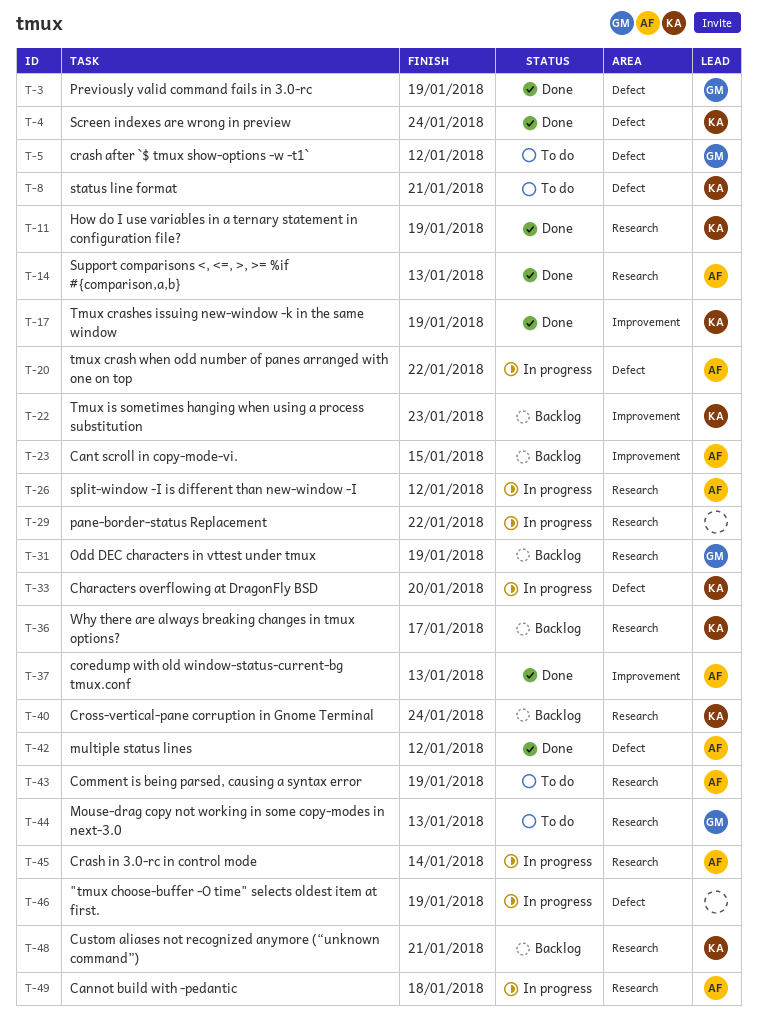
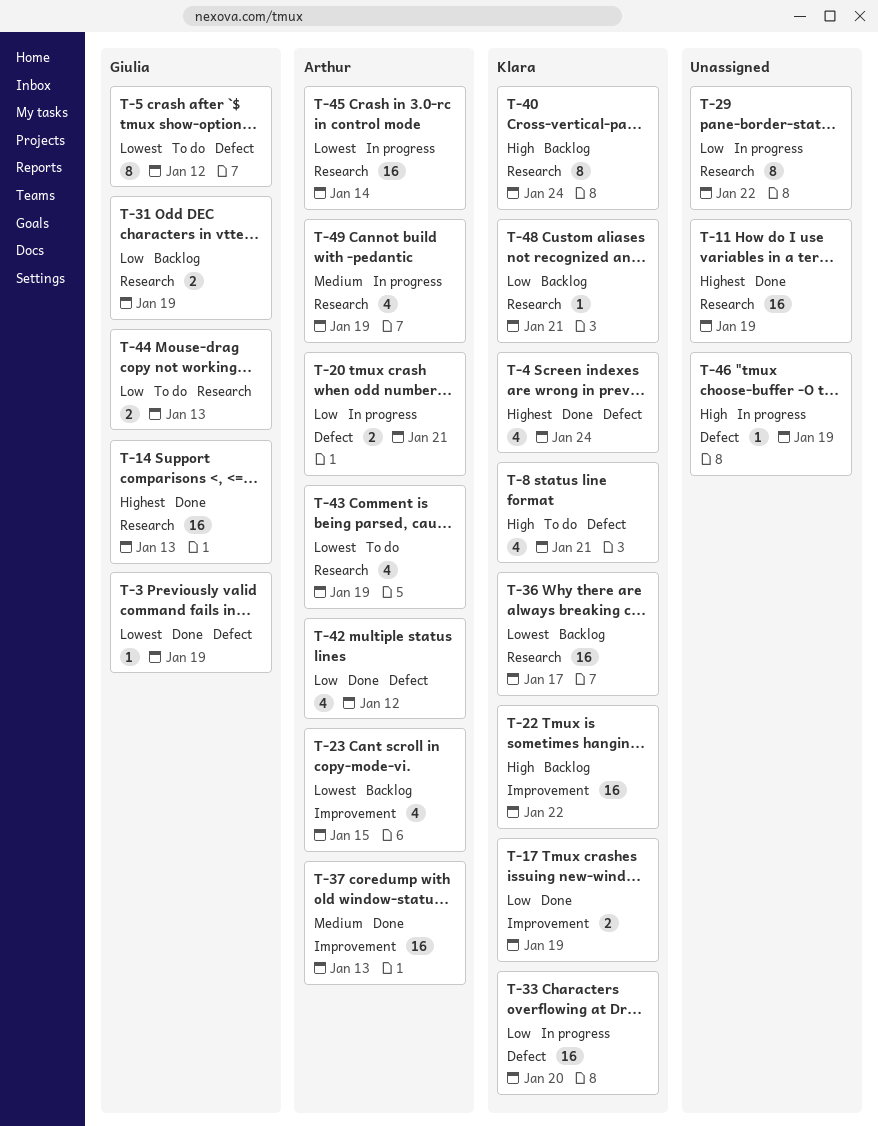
T-11, owner: Klara -> none
T-14, owner: Arthur -> Giulia
T-20, due: Jan 22 -> Jan 21
T-22, due: Jan 23 -> Jan 22
T-26: present -> none
T-49, due: Jan 18 -> Jan 19

